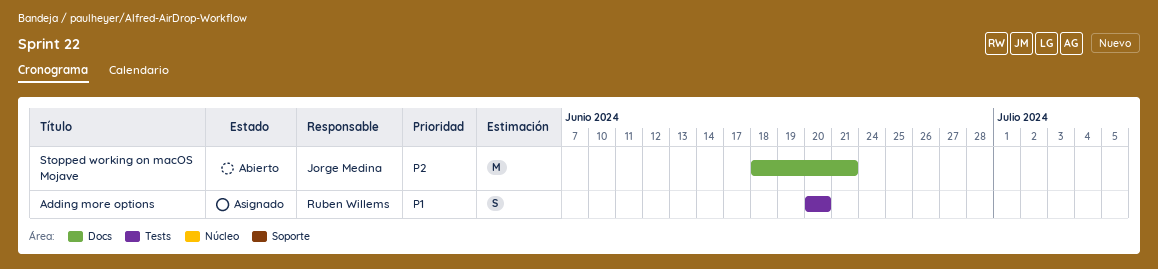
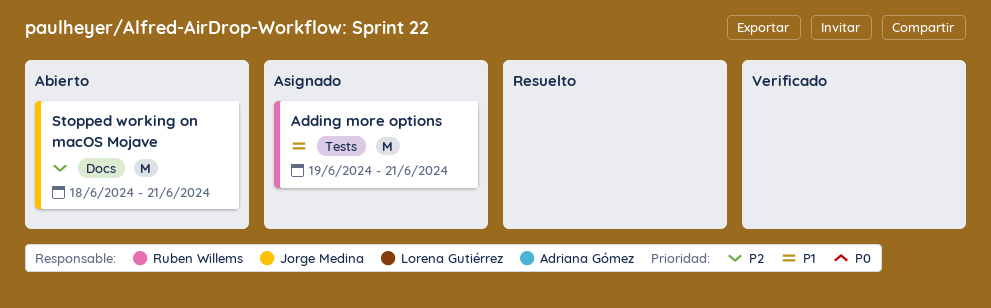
Adding more options, estimate: S -> M
Adding more options, start: Jun 20 -> Jun 19
Adding more options, due: Jun 20 -> Jun 21

